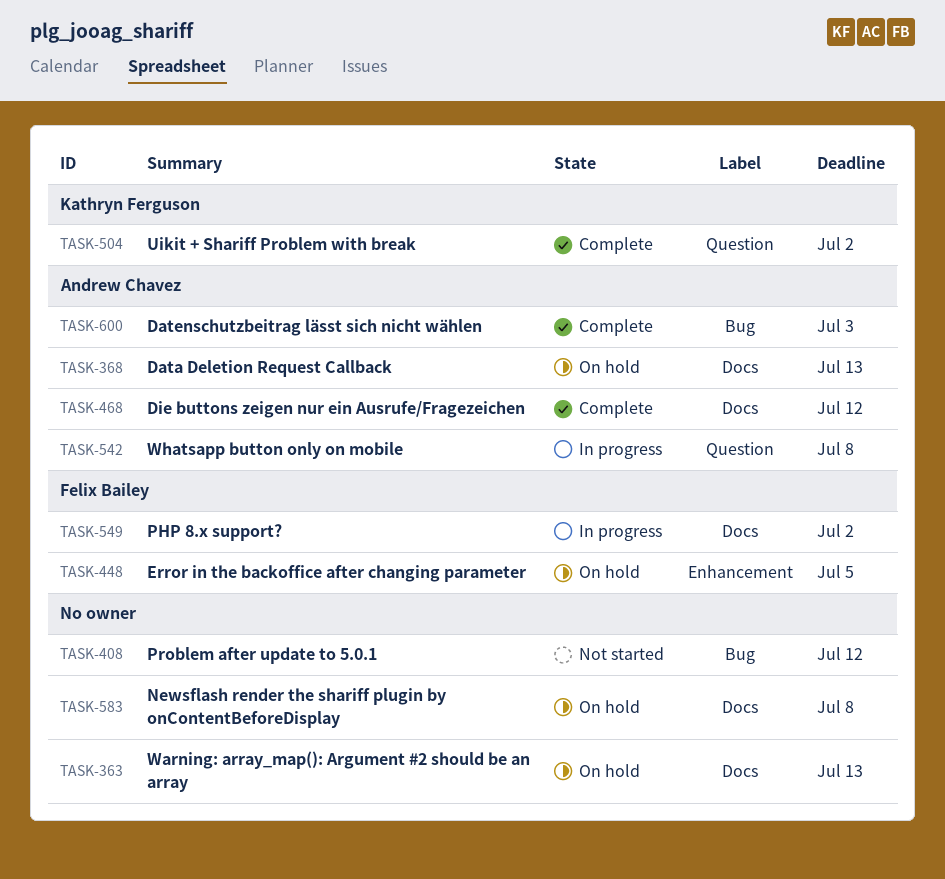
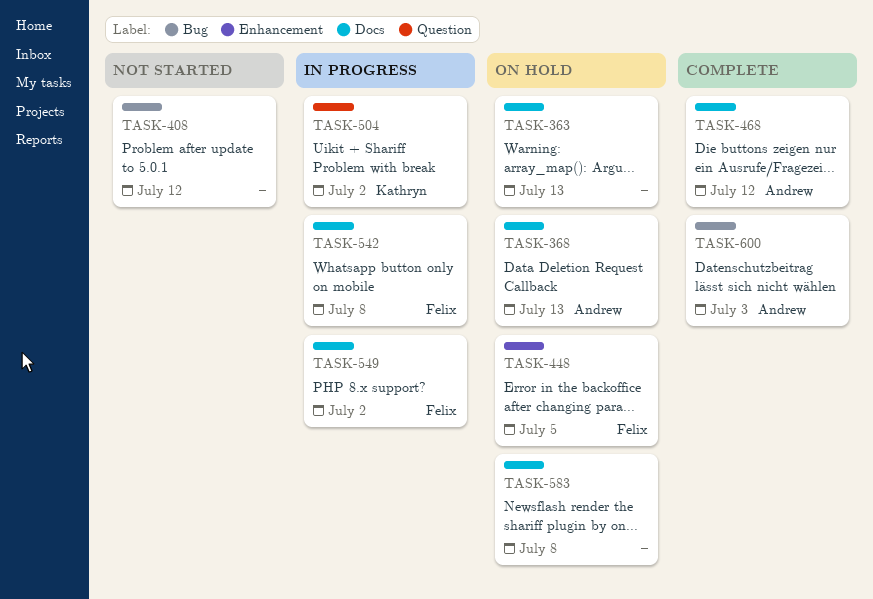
TASK-504, status: Complete -> In progress
TASK-542, owner: Andrew Chavez -> Felix Bailey
TASK-542, label: Question -> Docs

